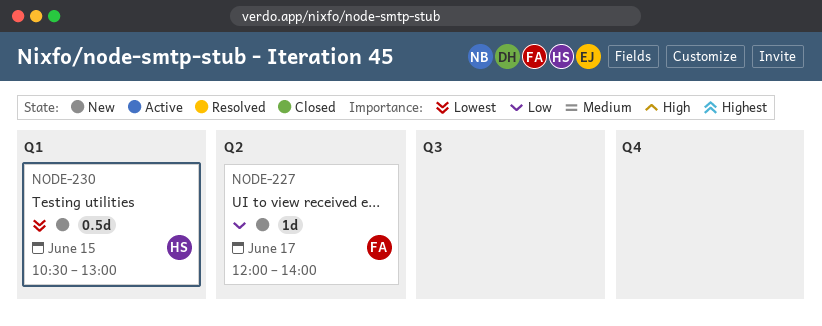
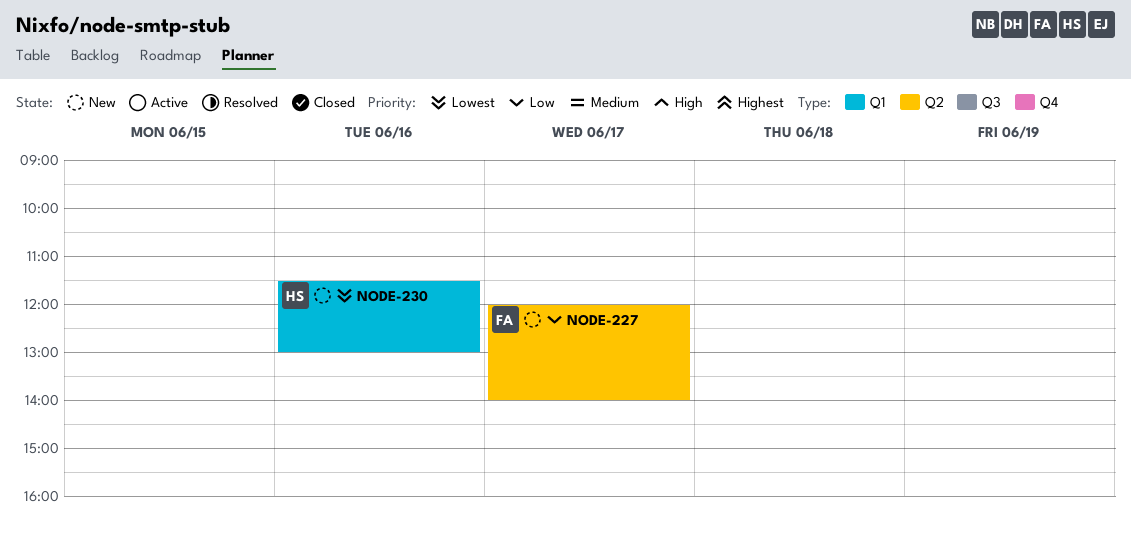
NODE-230, day: Jun 15 -> Jun 16
NODE-230, begins: 10:30 -> 11:30

